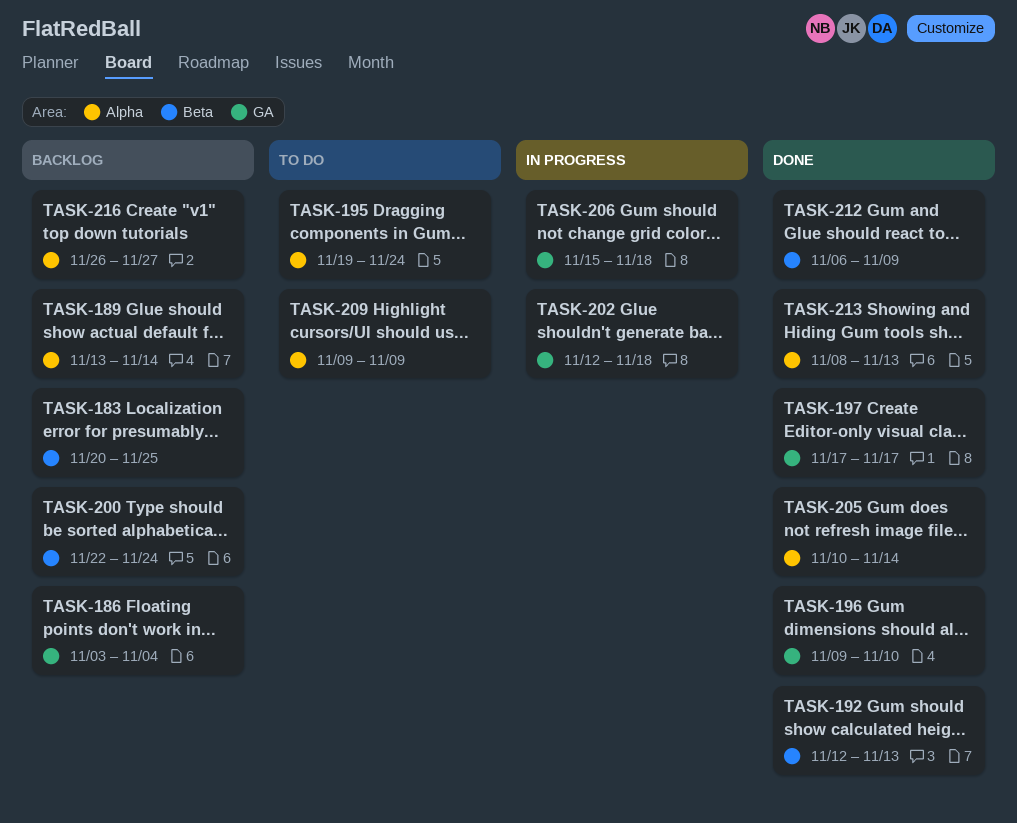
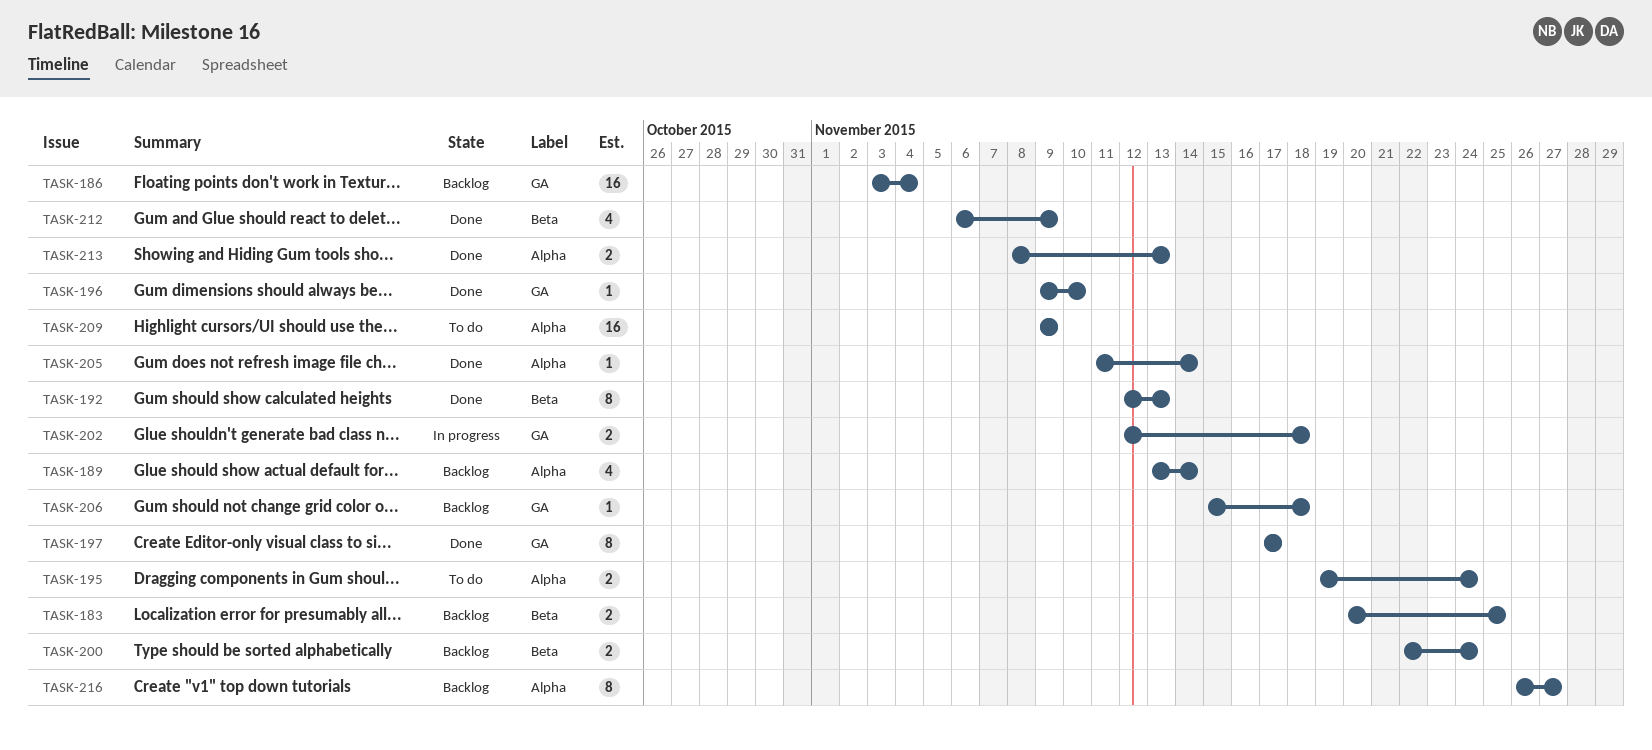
TASK-205, start: Nov 10 -> Nov 11
TASK-206, status: In progress -> Backlog

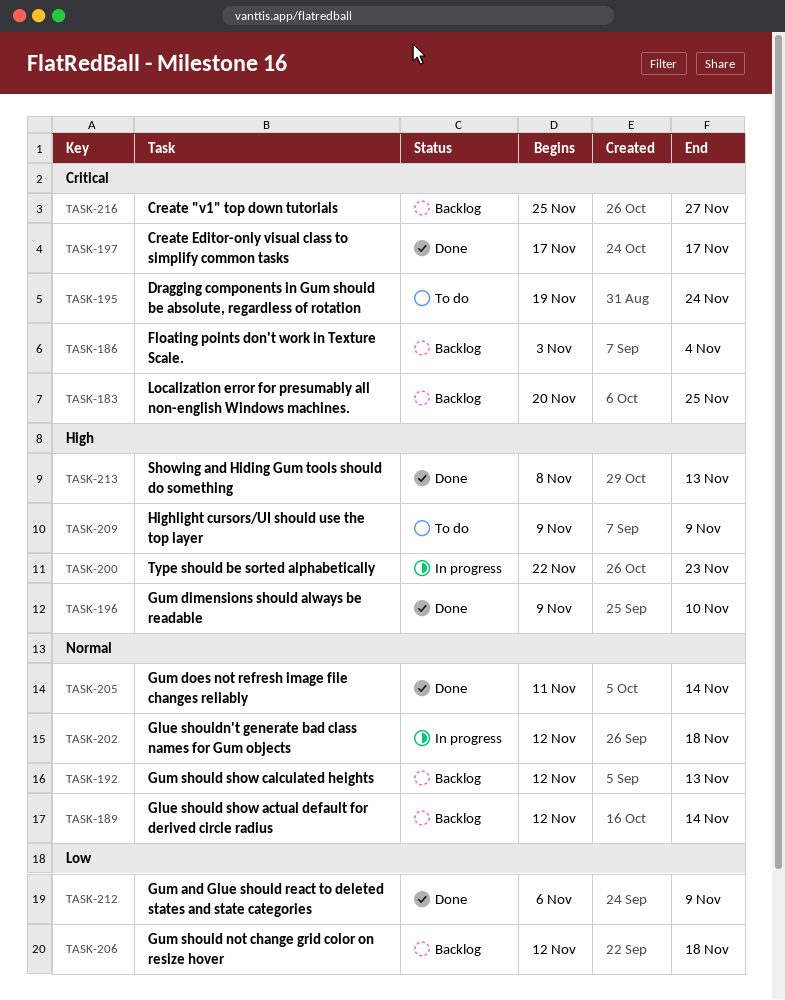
TASK-189, start: Nov 13 -> Nov 12
TASK-192, status: Done -> Backlog
TASK-200, status: Backlog -> In progress
TASK-200, due: Nov 24 -> Nov 23
TASK-206, start: Nov 15 -> Nov 12
TASK-216, start: Nov 26 -> Nov 25

